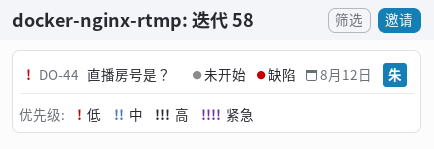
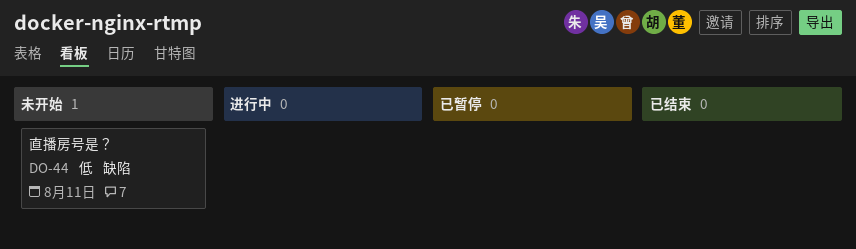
DO-44, due: Aug 12 -> Aug 11

